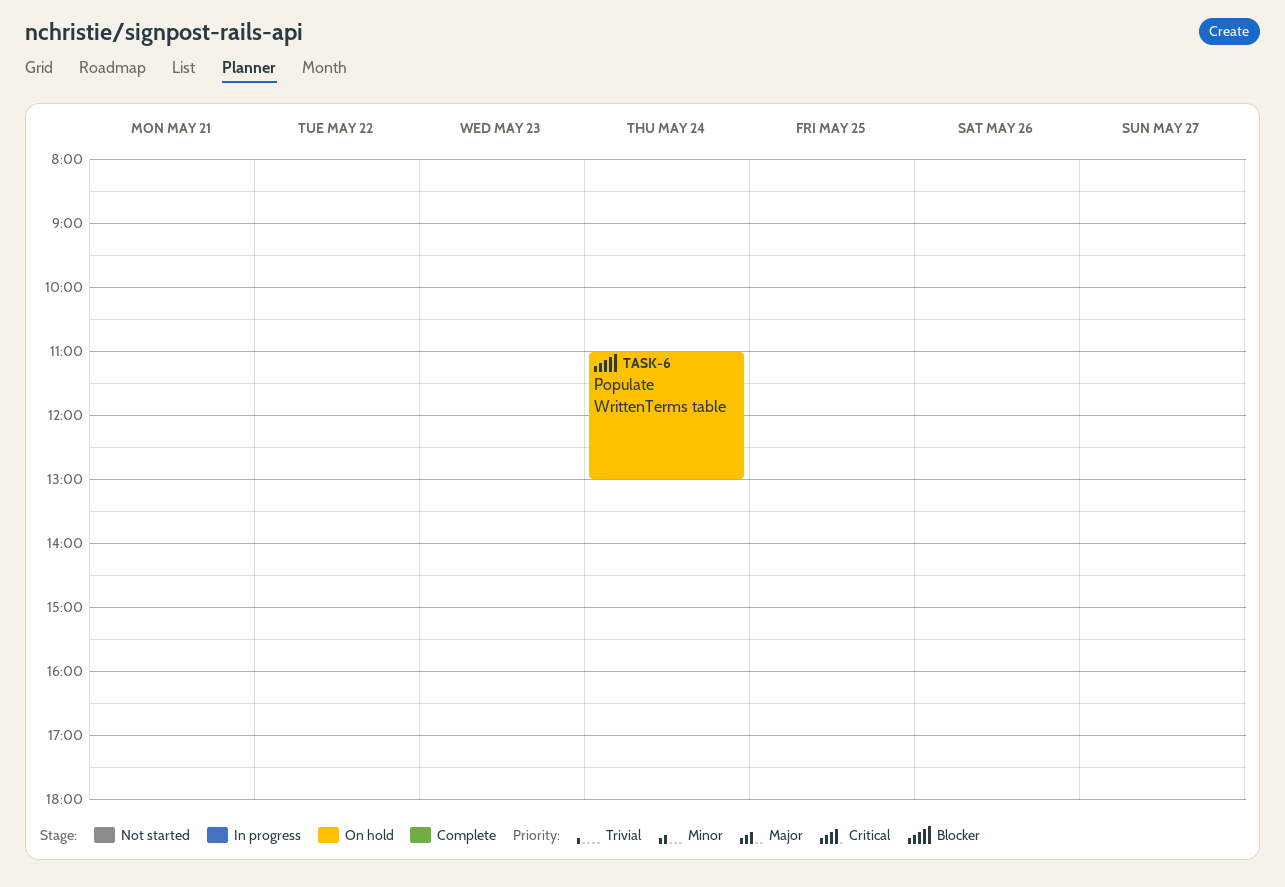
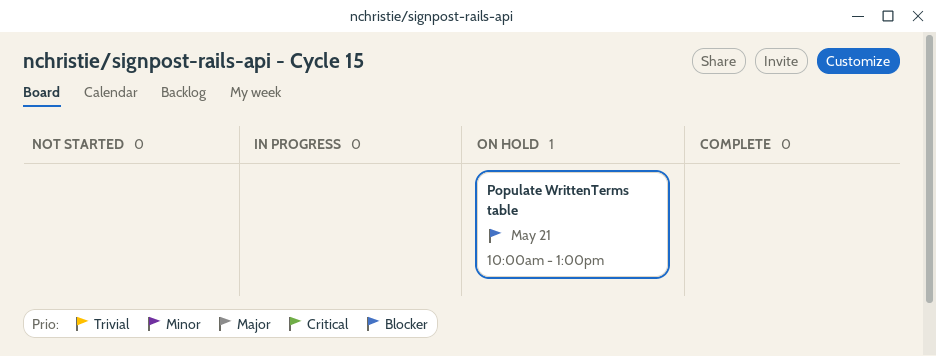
Populate WrittenTerms table, day: May 24 -> May 21
Populate WrittenTerms table, begins: 11:00 -> 10:00

